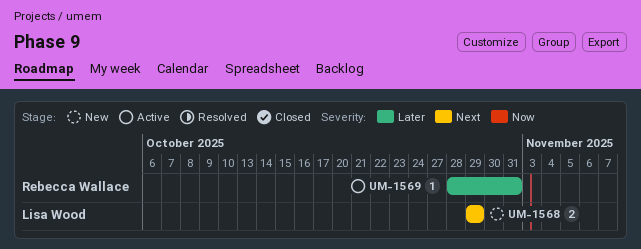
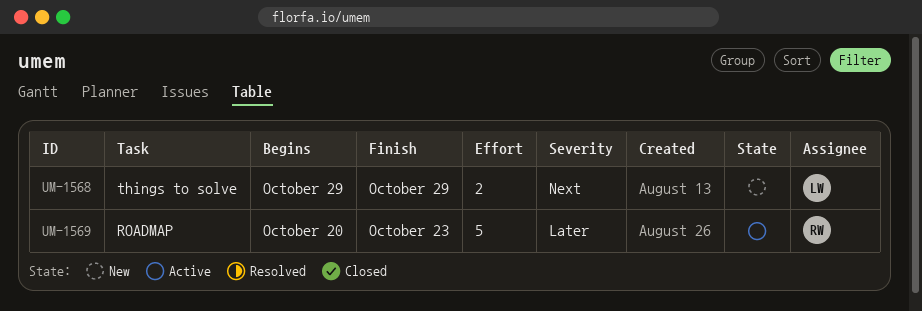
UM-1569, estimate: 1 -> 5
UM-1569, start: Oct 28 -> Oct 20
UM-1569, due: Oct 31 -> Oct 23

